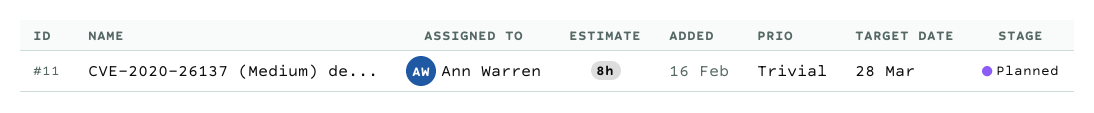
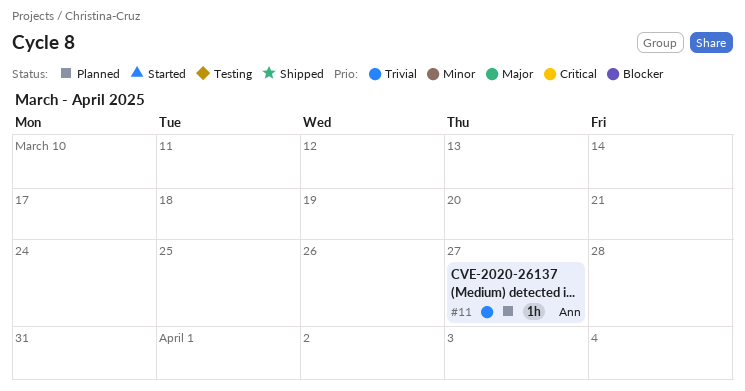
#11, estimate: 8h -> 1h
#11, due: Mar 28 -> Mar 27

